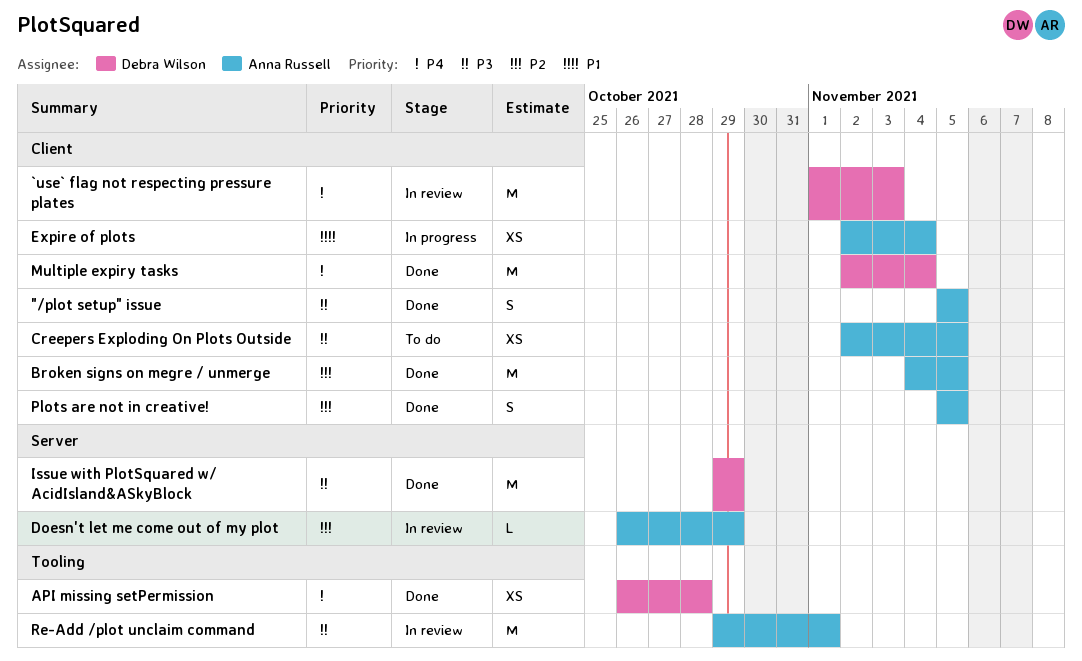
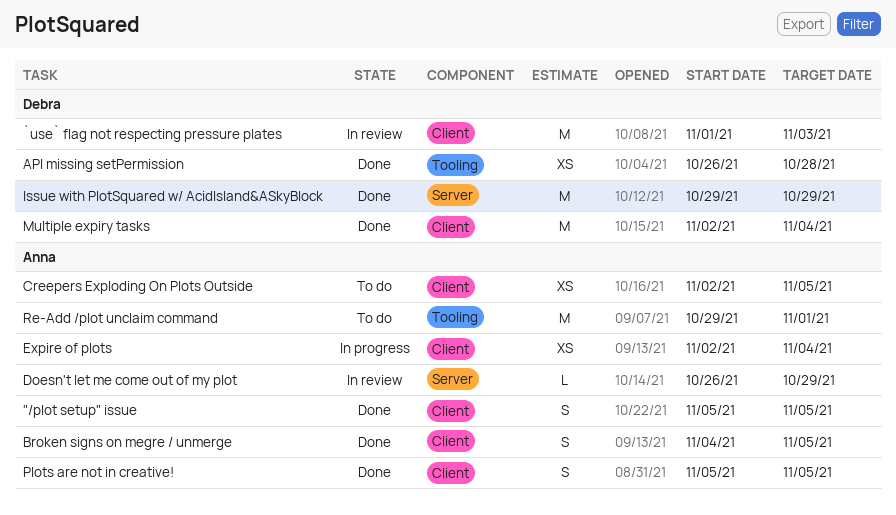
Broken signs on megre / unmerge, estimate: M -> S
Re-Add /plot unclaim command, status: In review -> To do

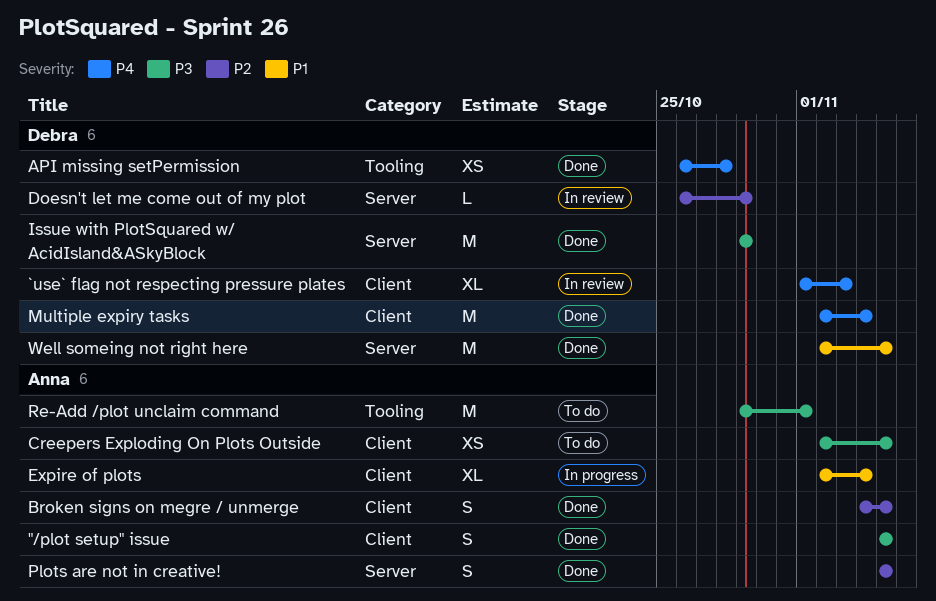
`use` flag not respecting pressure plates, estimate: M -> XL
Doesn't let me come out of my plot, owner: Anna -> Debra
Expire of plots, estimate: XS -> XL
Plots are not in creative!, label: Client -> Server
Well someing not right here: none -> present

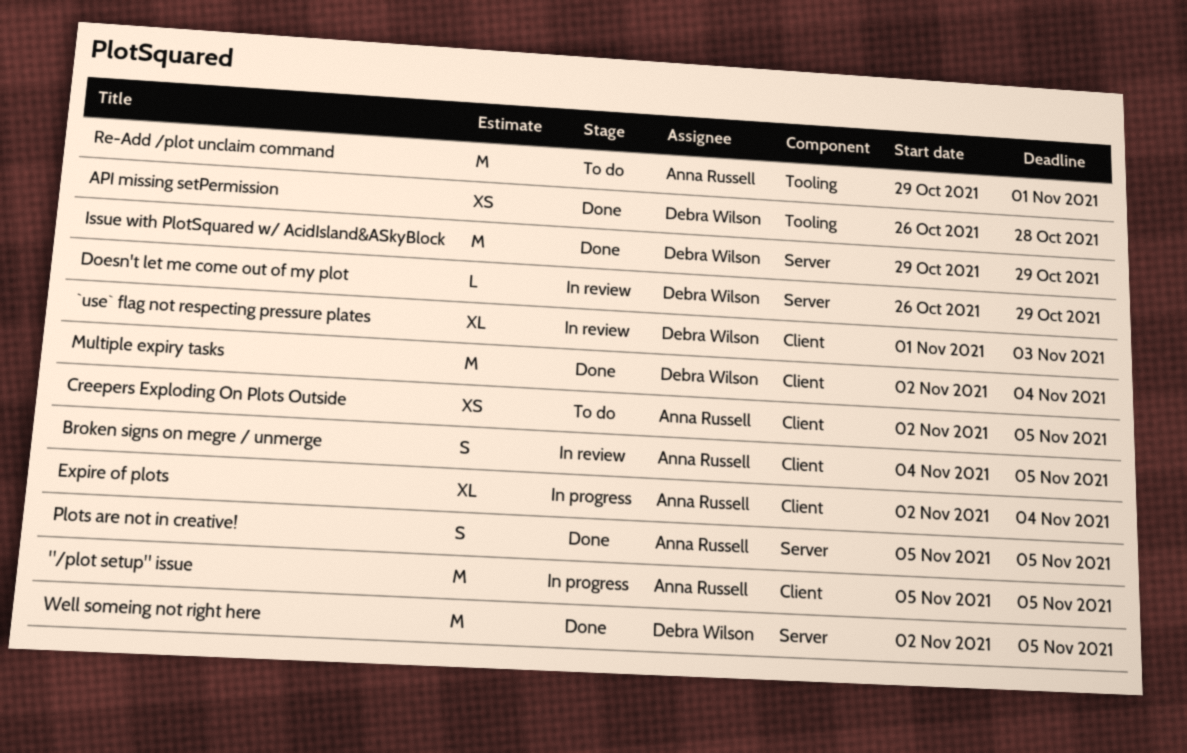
"/plot setup" issue, status: Done -> In progress
"/plot setup" issue, estimate: S -> M
Broken signs on megre / unmerge, status: Done -> In review

